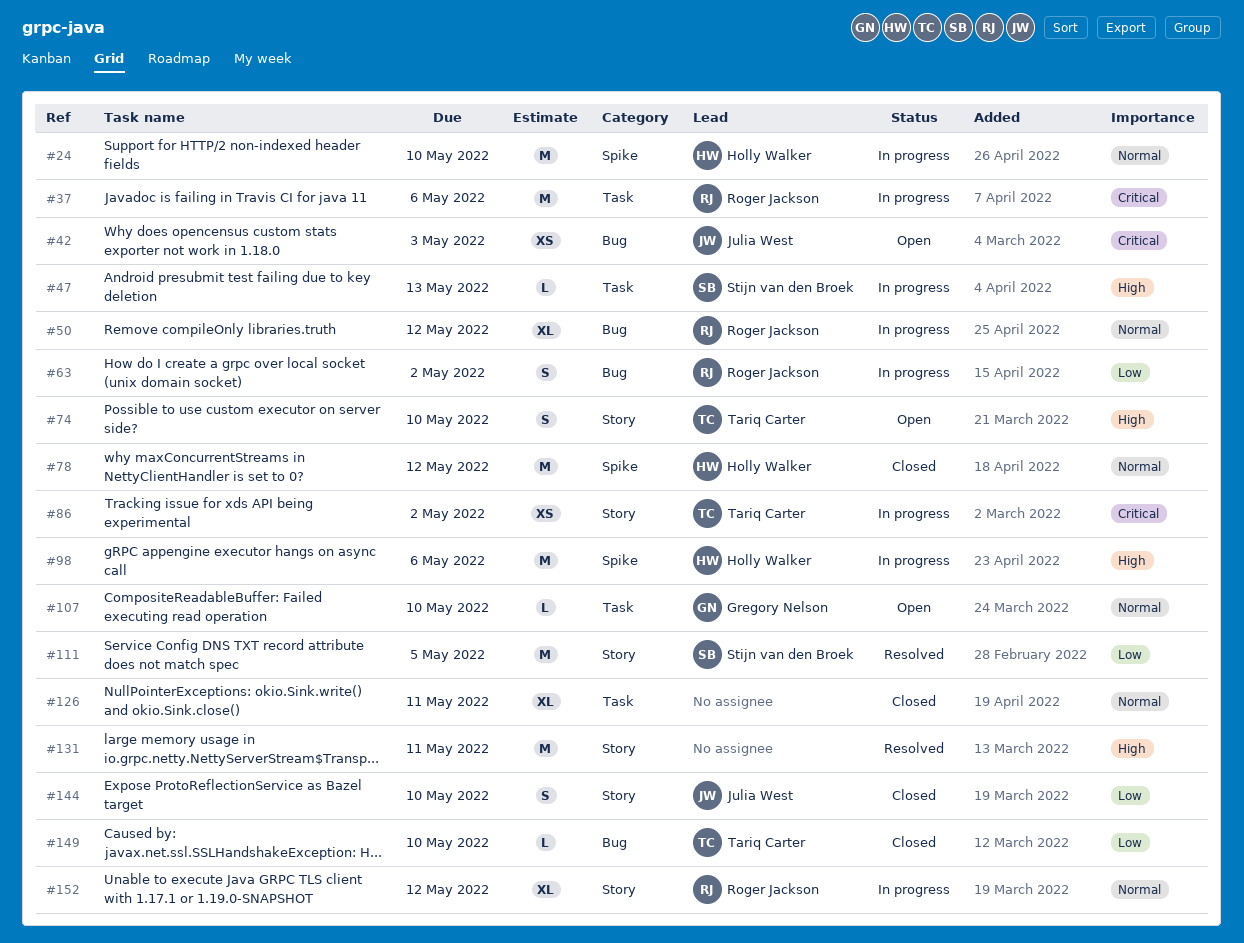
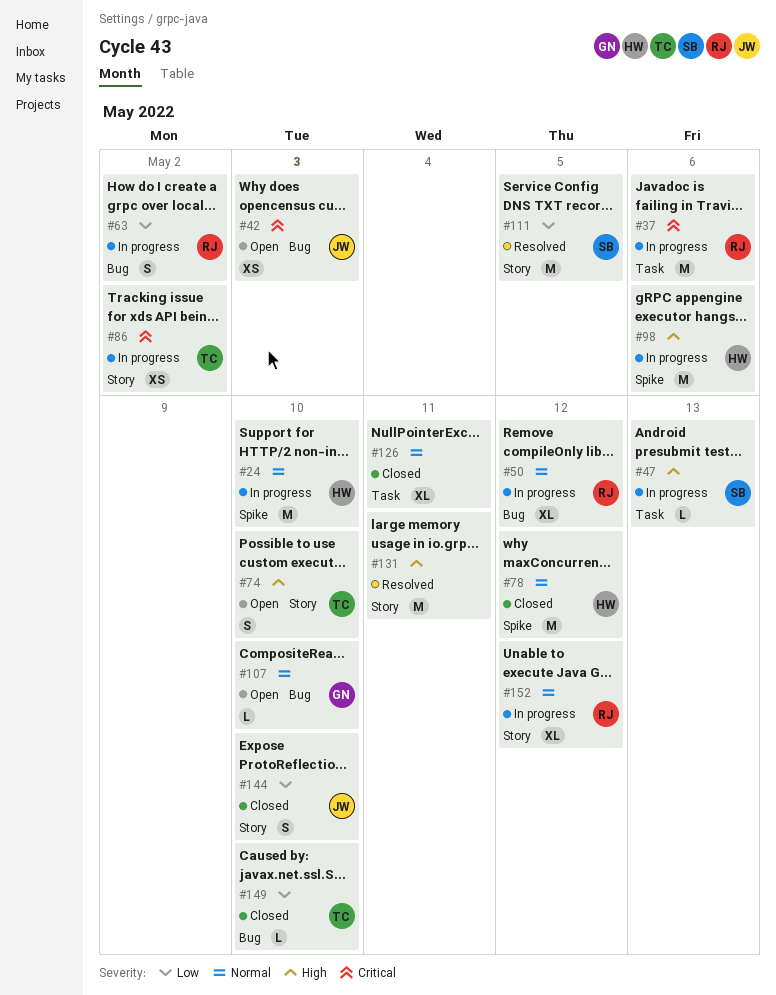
#107, label: Task -> Bug

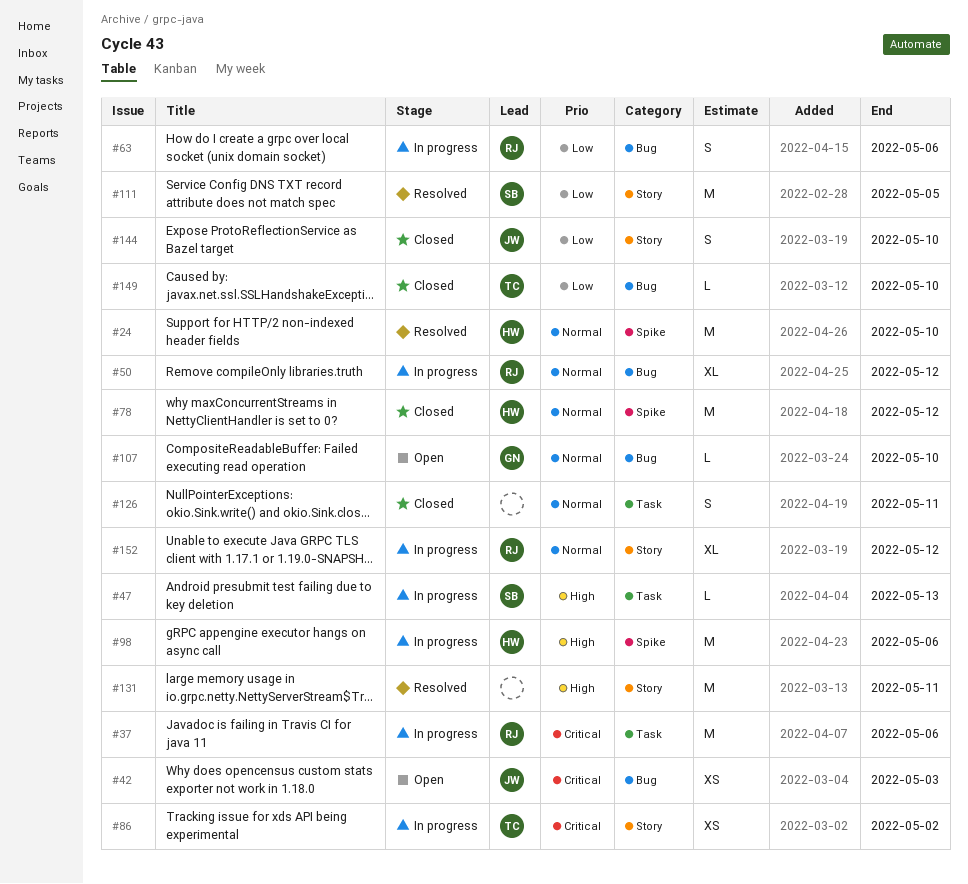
#24, status: In progress -> Resolved
#63, due: May 2 -> May 6
#74: present -> none
#126, estimate: XL -> S

